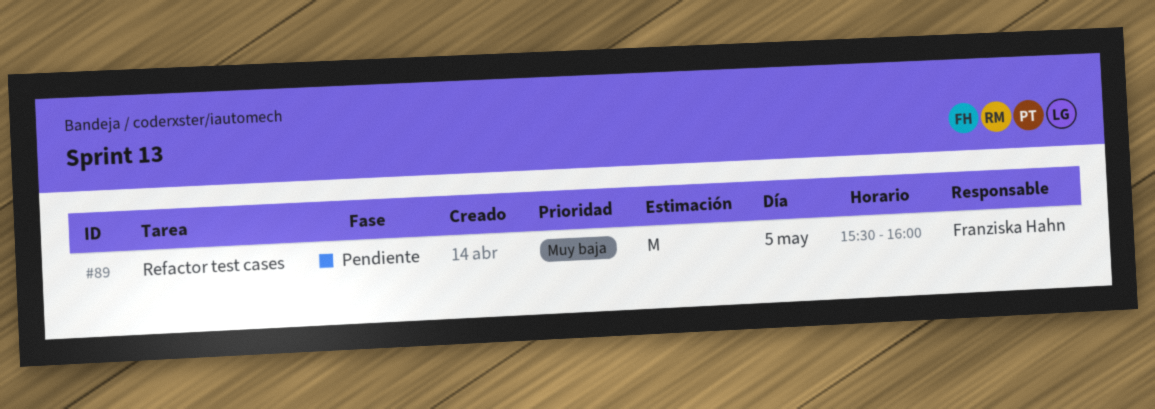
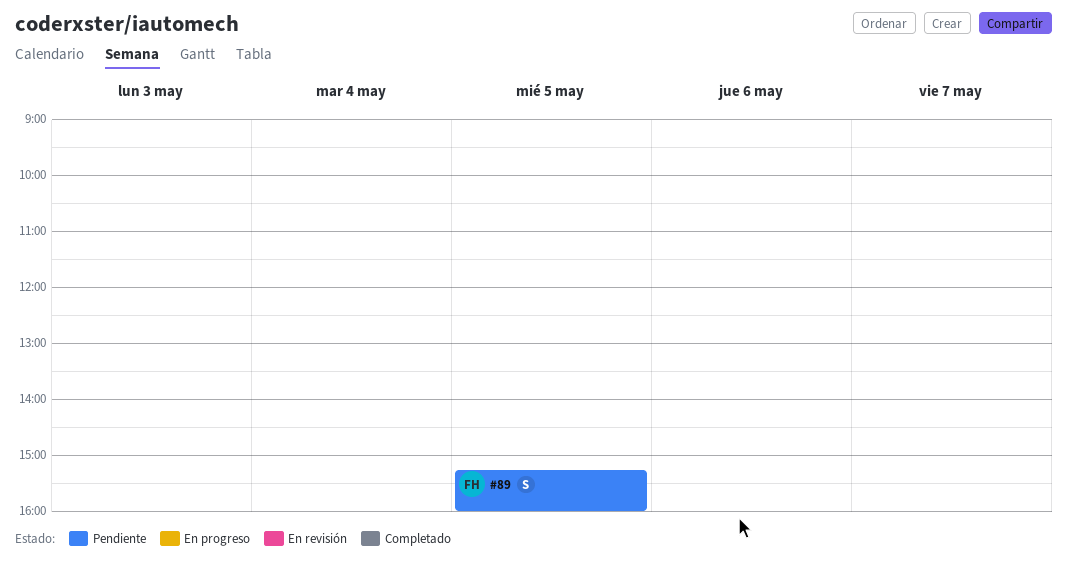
#89, estimate: M -> S
#89, begins: 15:30 -> 15:15

